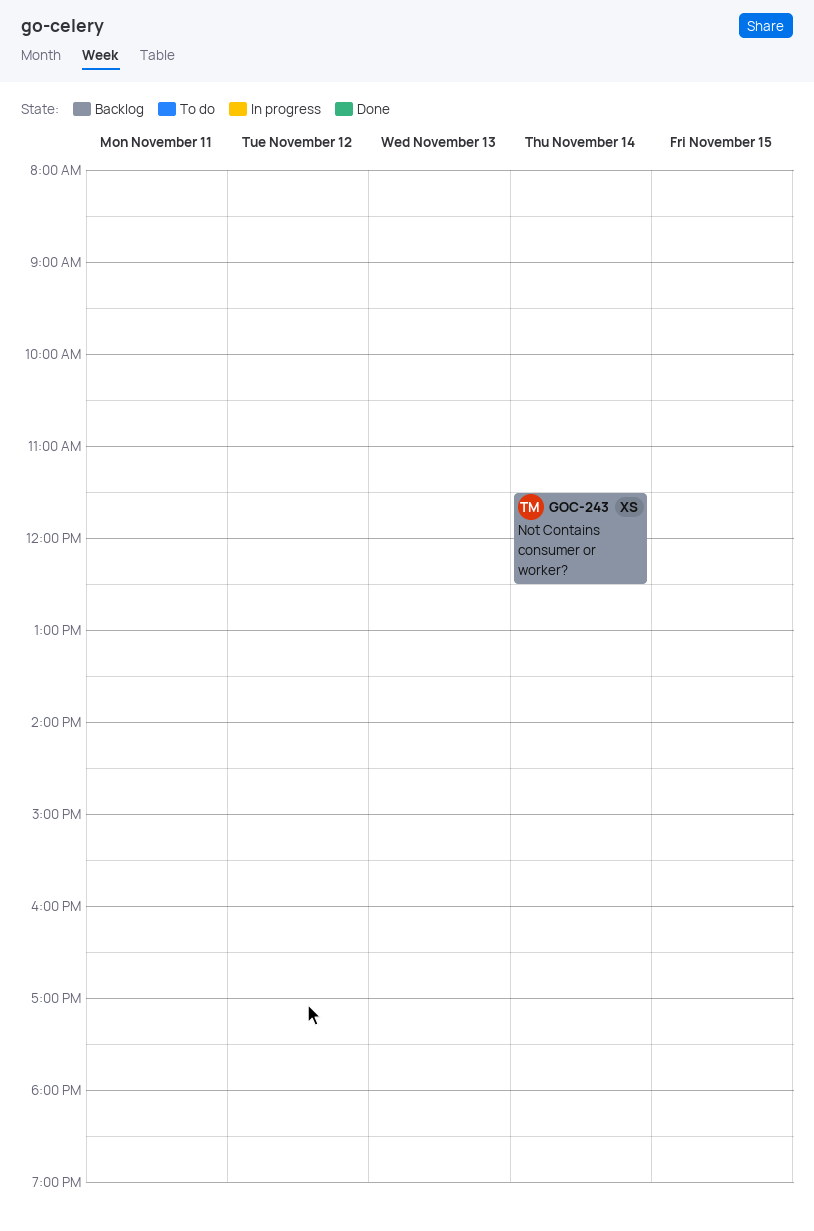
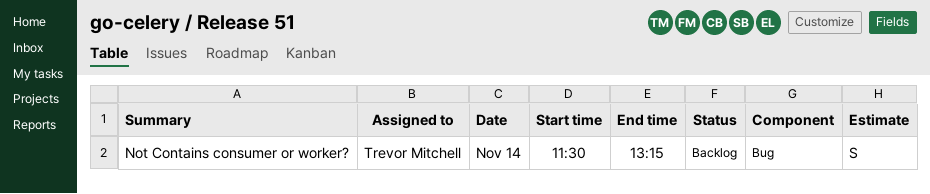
Not Contains consumer or worker?, estimate: XS -> S
Not Contains consumer or worker?, ends: 12:30 -> 13:15

